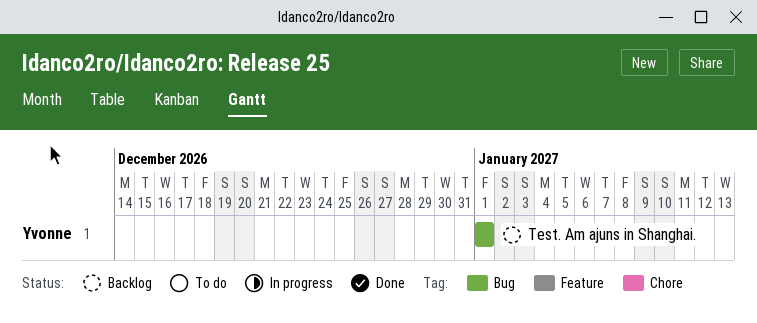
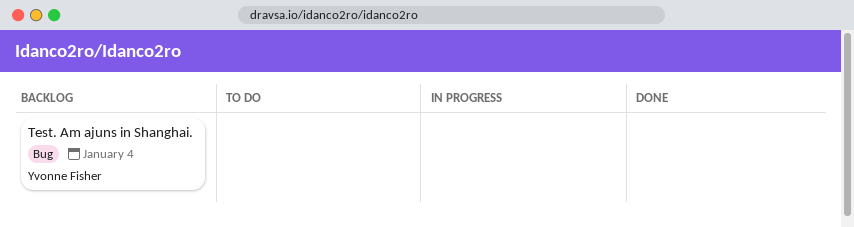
Test. Am ajuns in Shanghai., due: Jan 1 -> Jan 4

